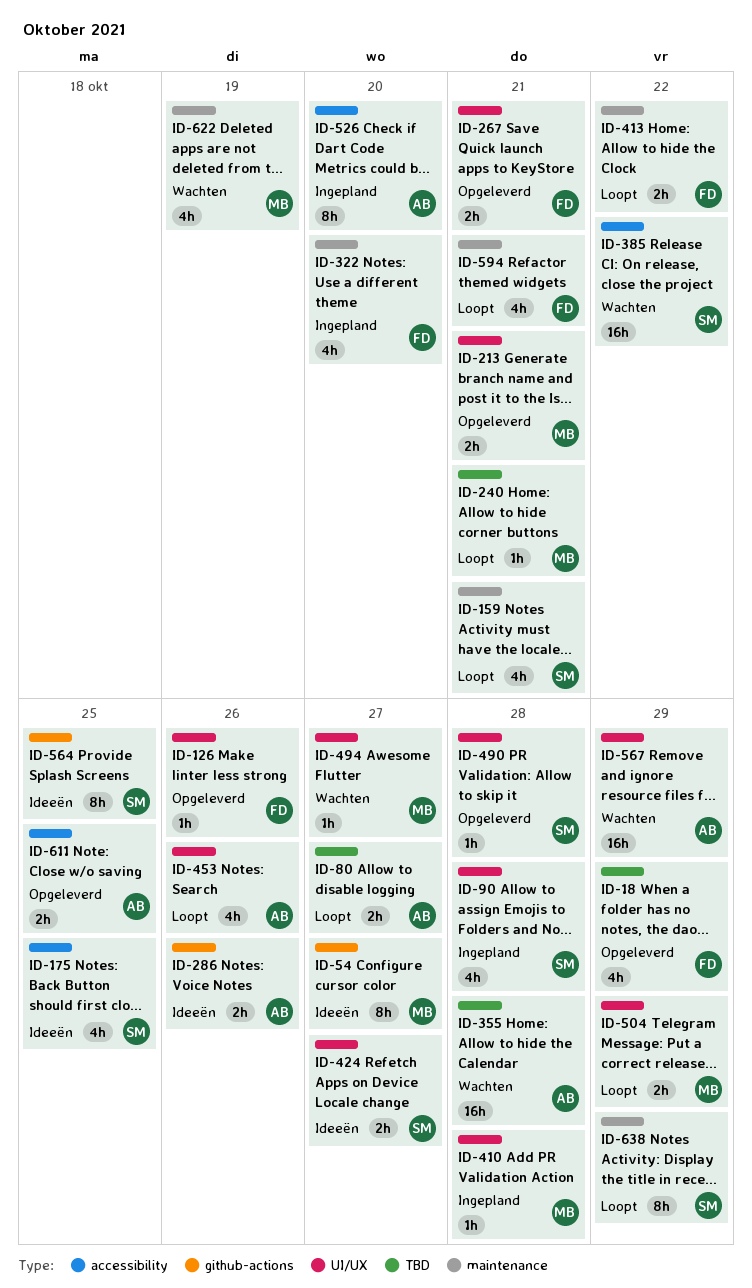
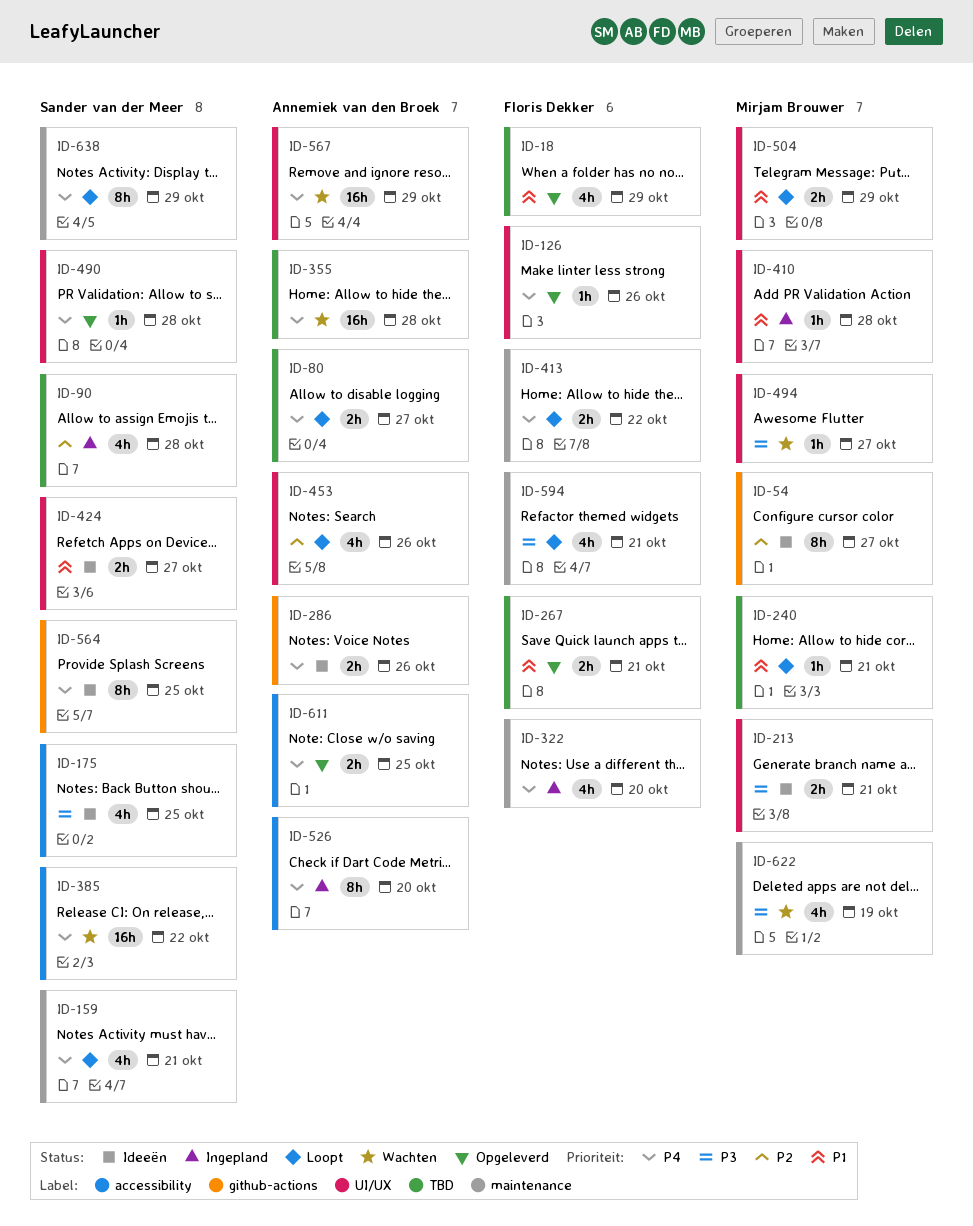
ID-90, label: UI/UX -> TBD
ID-213, status: Opgeleverd -> Ideeën
ID-267, label: UI/UX -> TBD

